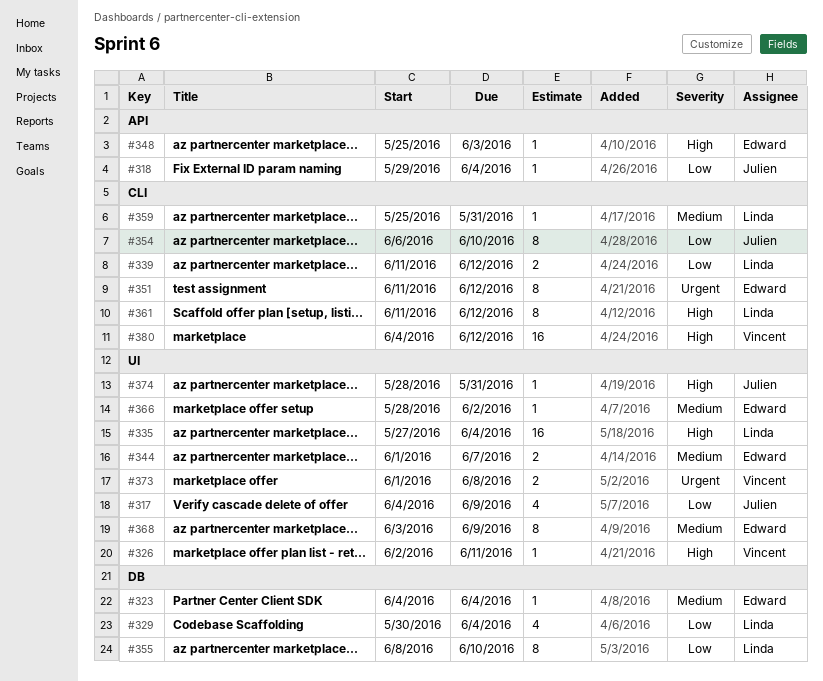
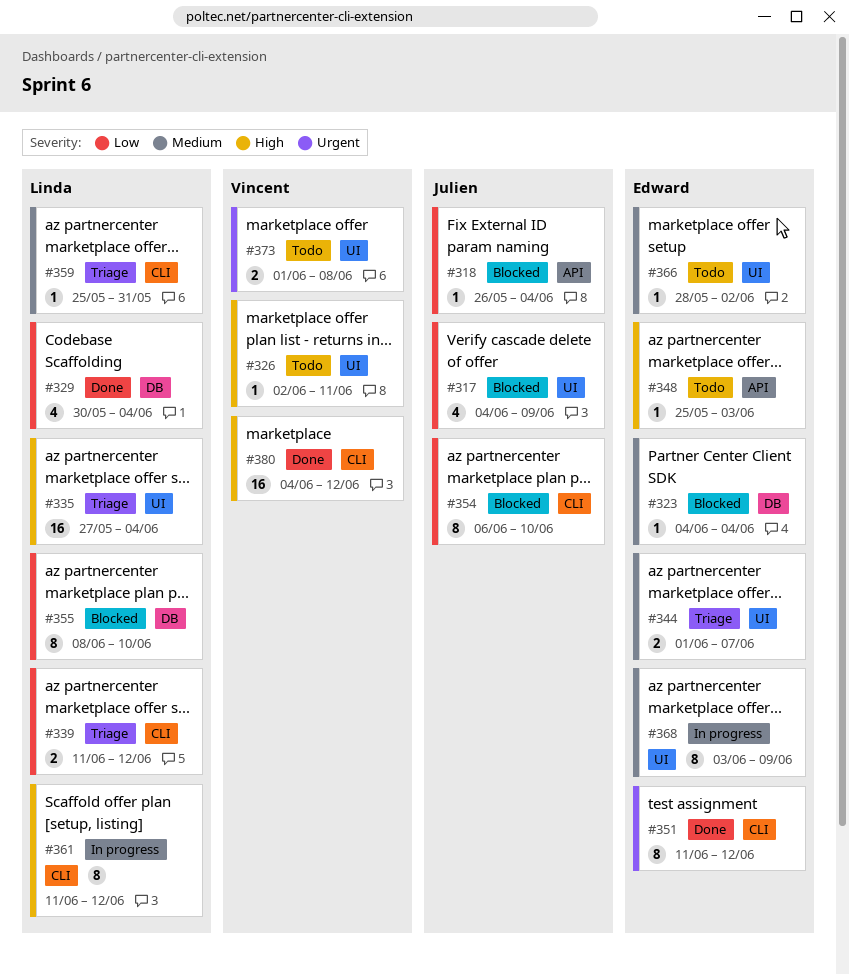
#318, start: May 29 -> May 26
#374: present -> none

